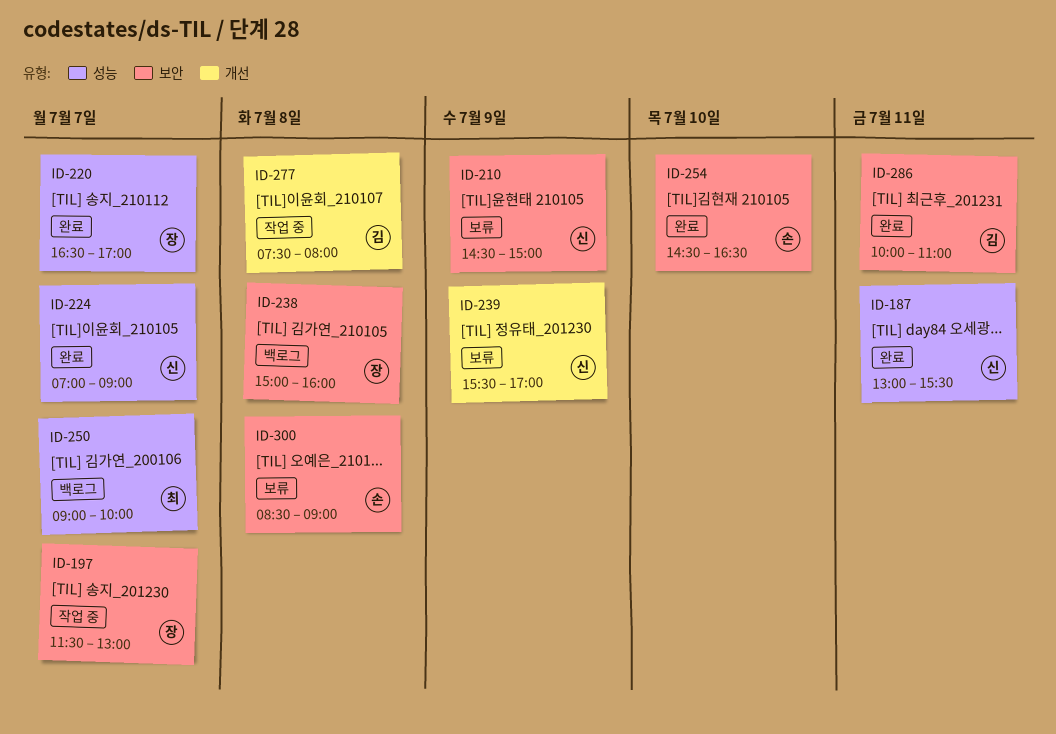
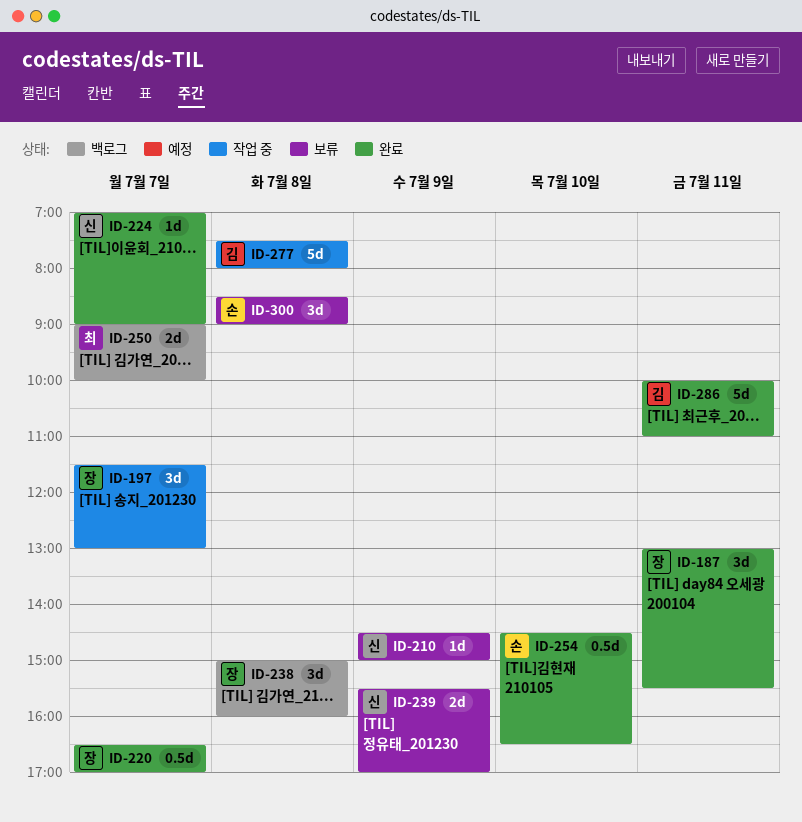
ID-187, owner: 신 -> 장

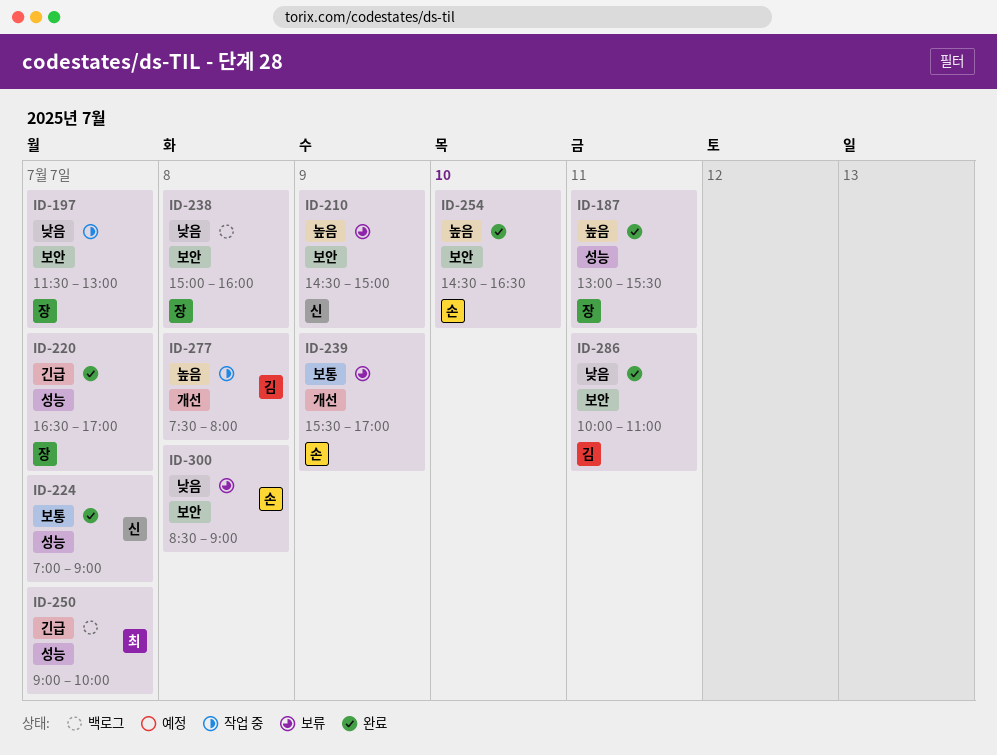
ID-239, owner: 신 -> 손

